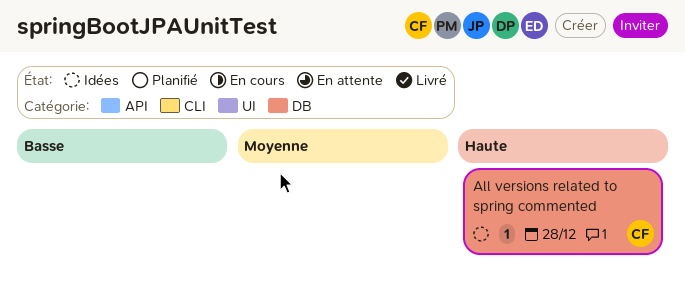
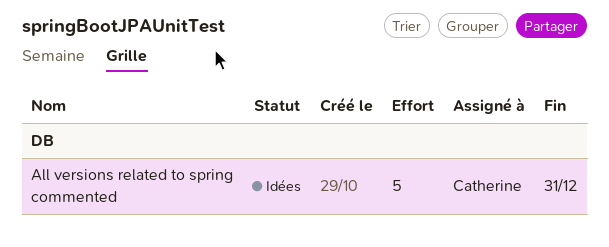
All versions related to spring commented, estimate: 1 -> 5
All versions related to spring commented, due: Dec 28 -> Dec 31

